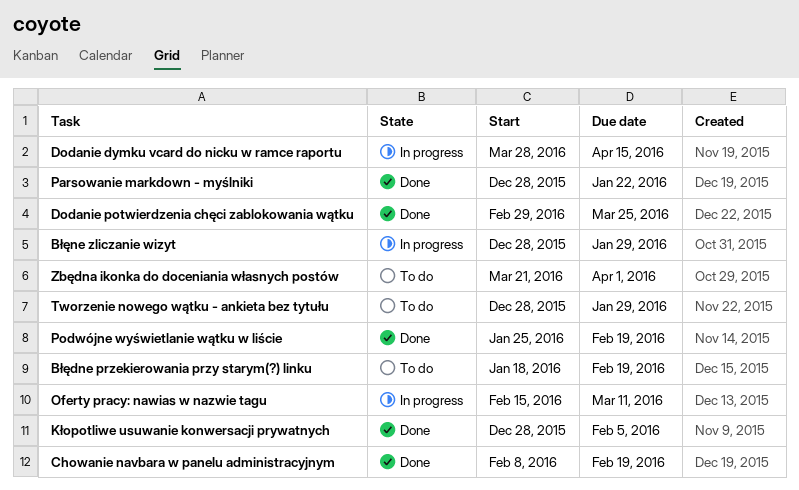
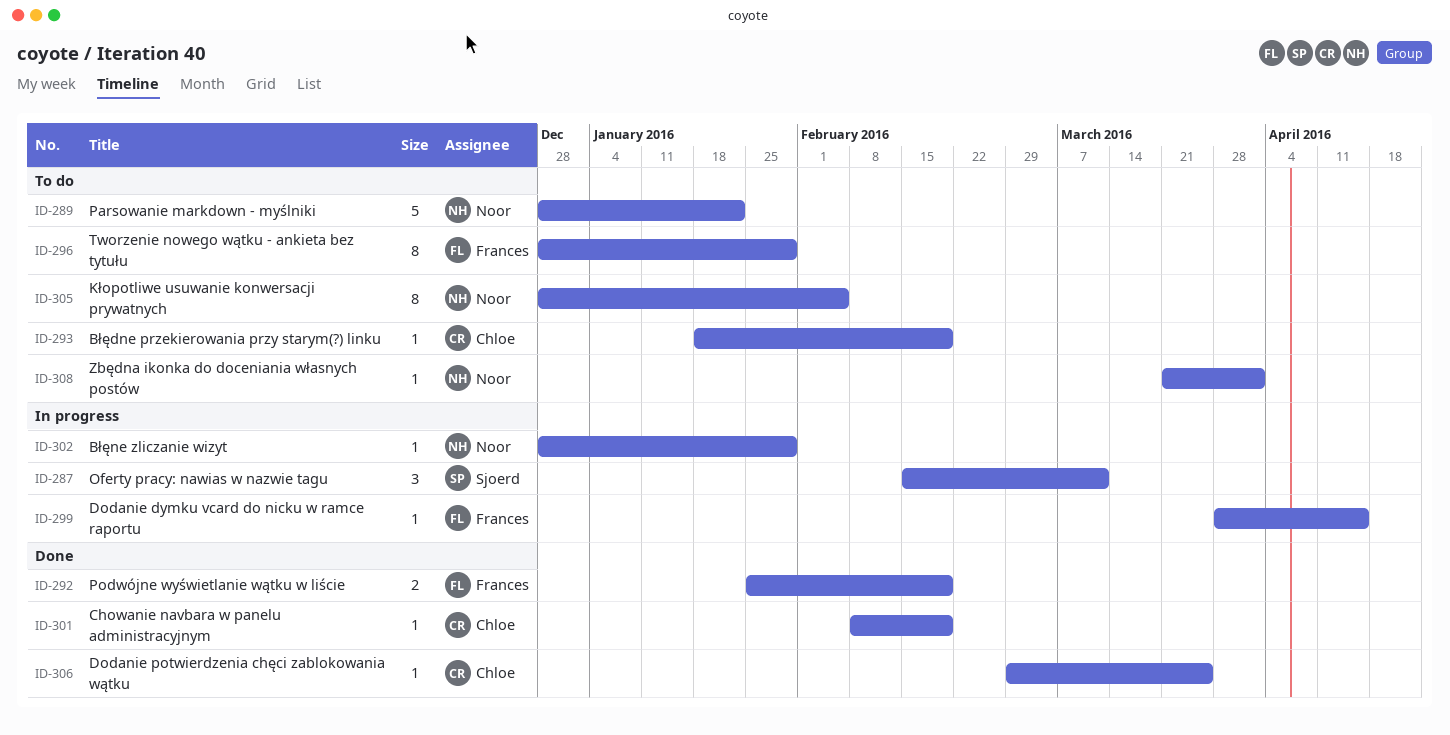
Kłopotliwe usuwanie konwersacji prywatnych, status: Done -> To do
Parsowanie markdown - myślniki, status: Done -> To do

